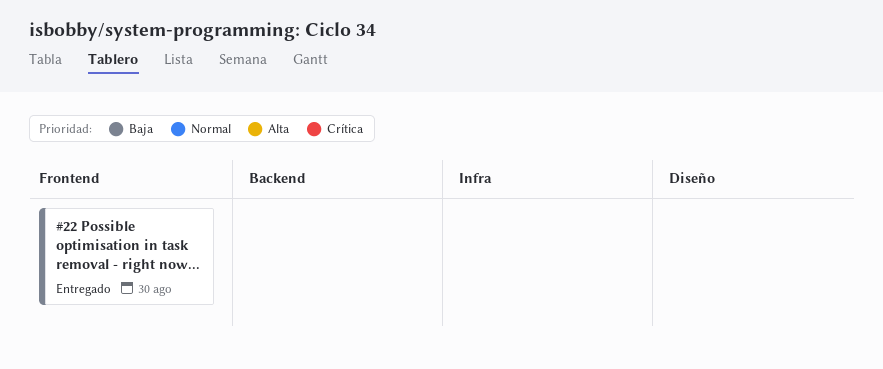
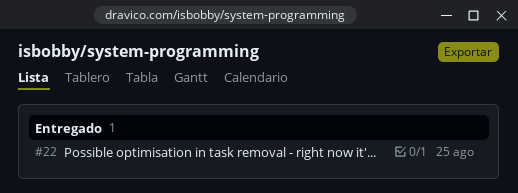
#22, due: Aug 30 -> Aug 25

